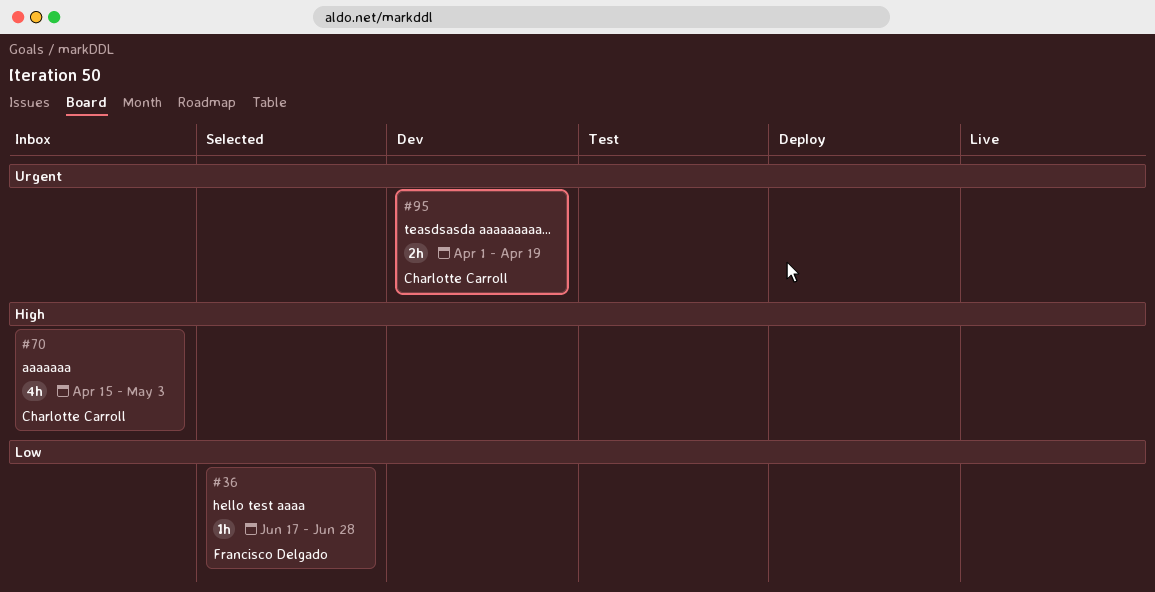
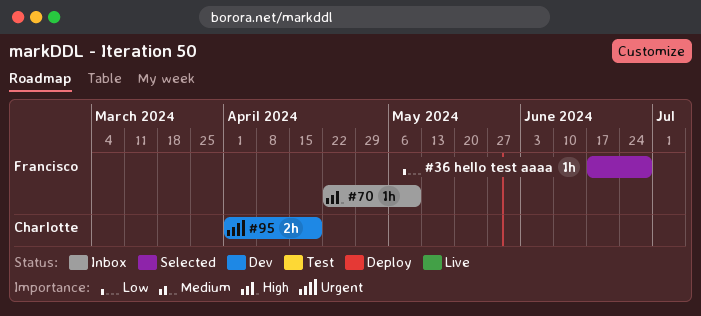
#70, owner: Charlotte Carroll -> Francisco Delgado
#70, estimate: 4h -> 1h
#70, start: Apr 15 -> Apr 22
#70, due: May 3 -> May 10

